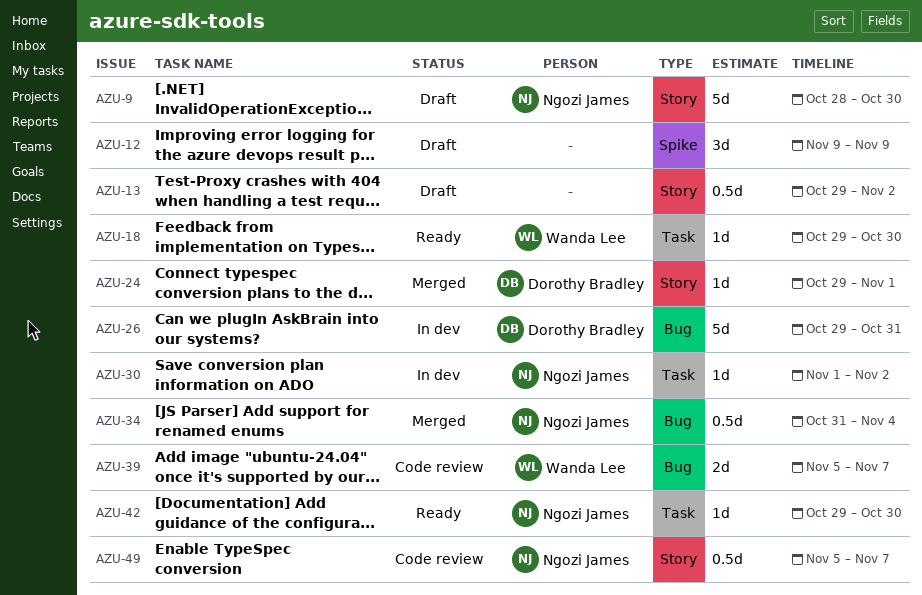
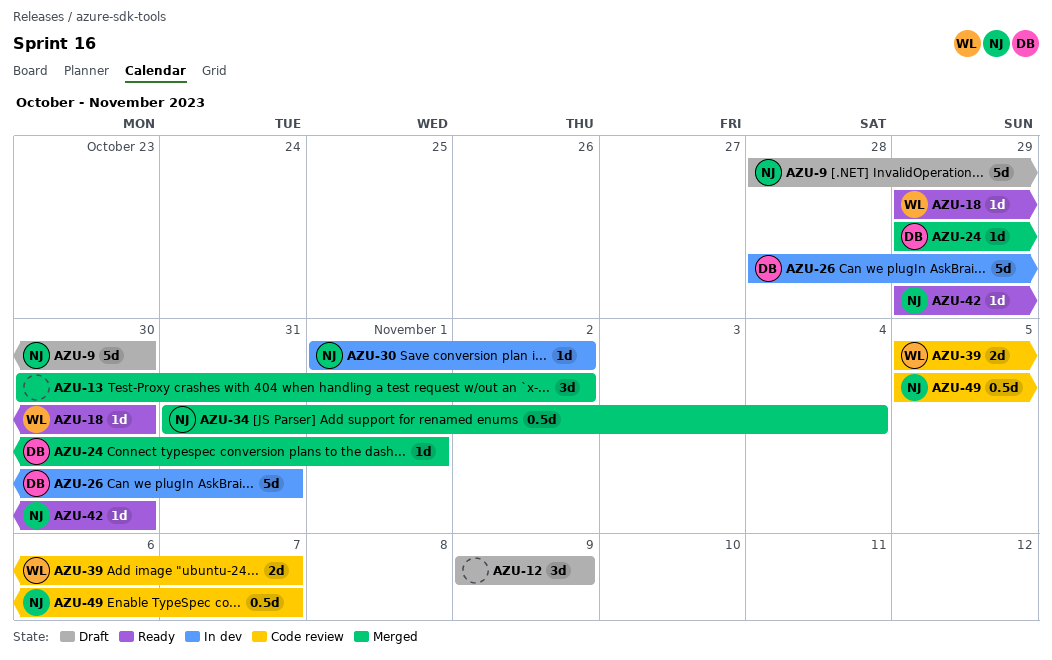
AZU-13, status: Draft -> Merged
AZU-13, estimate: 0.5d -> 3d
AZU-13, start: Oct 29 -> Oct 30
AZU-26, start: Oct 29 -> Oct 28

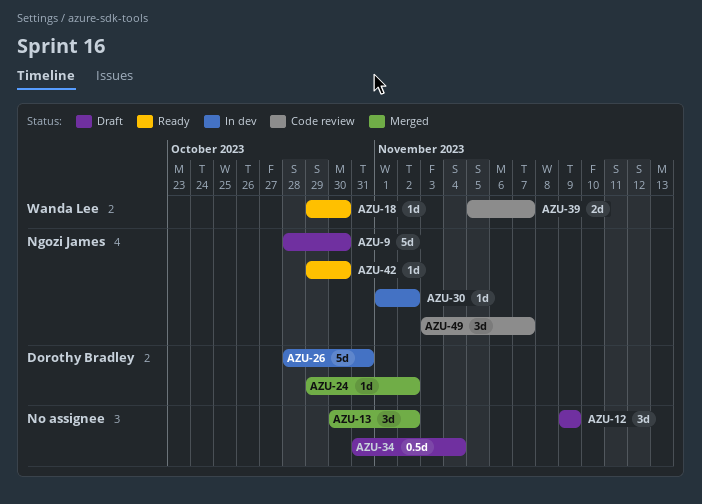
AZU-24, due: Nov 1 -> Nov 2
AZU-34, status: Merged -> Draft
AZU-34, owner: Ngozi James -> none
AZU-49, estimate: 0.5d -> 3d
AZU-49, start: Nov 5 -> Nov 3

